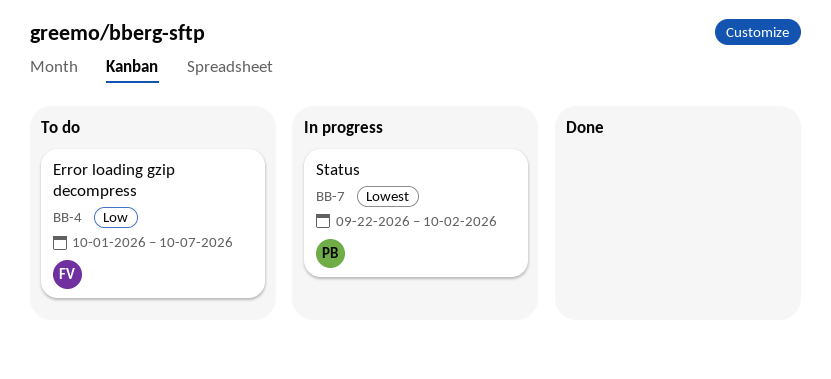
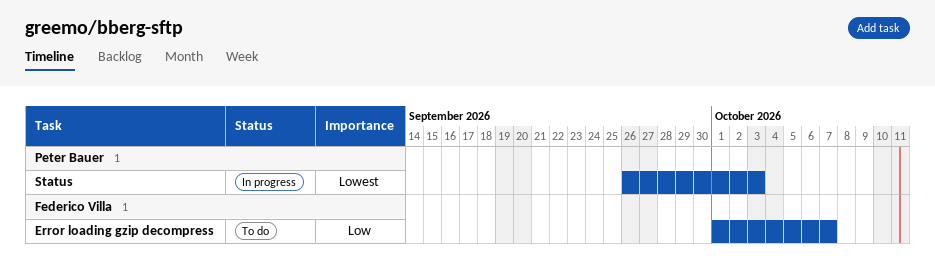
Status, start: Sep 22 -> Sep 26
Status, due: Oct 2 -> Oct 3

